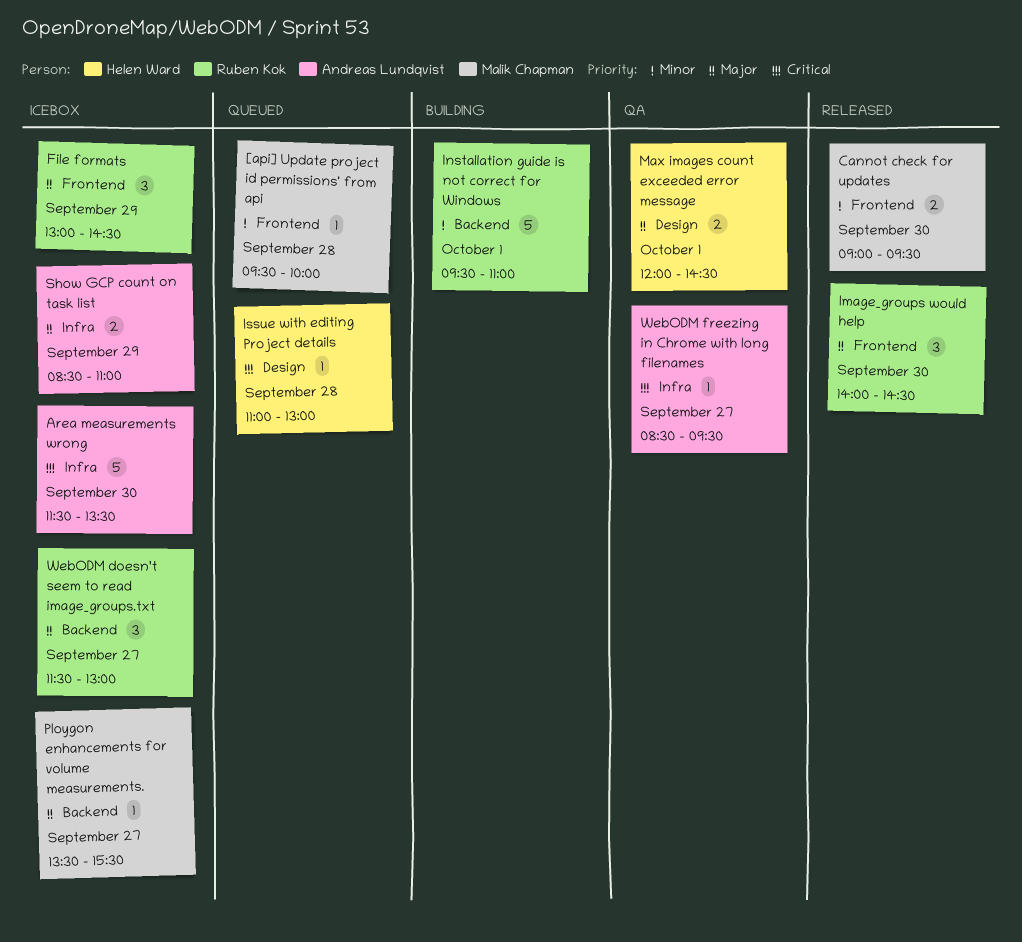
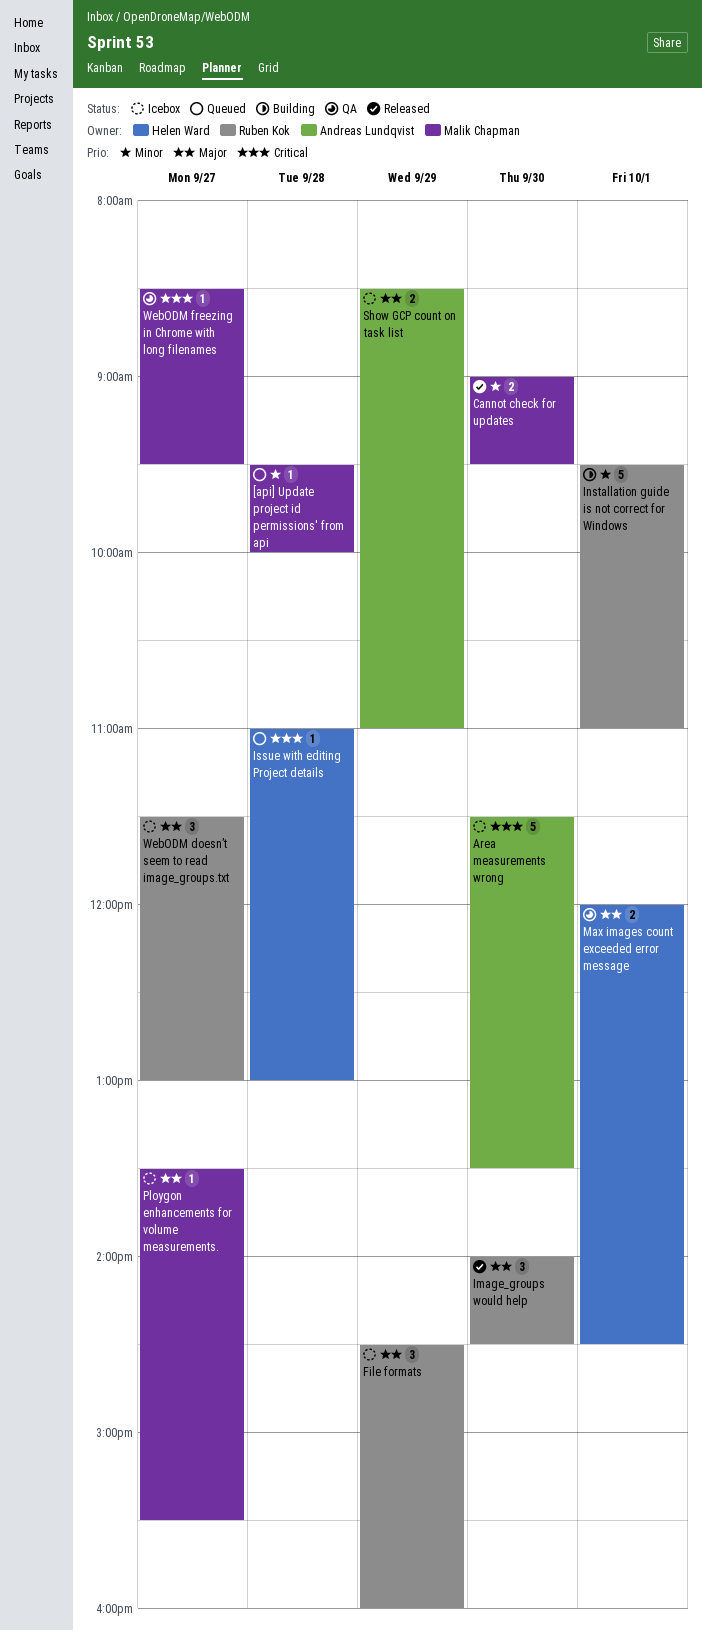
File formats, begins: 13:00 -> 14:30
File formats, ends: 14:30 -> 16:00
WebODM freezing in Chrome with long filenames, owner: Andreas Lundqvist -> Malik Chapman

